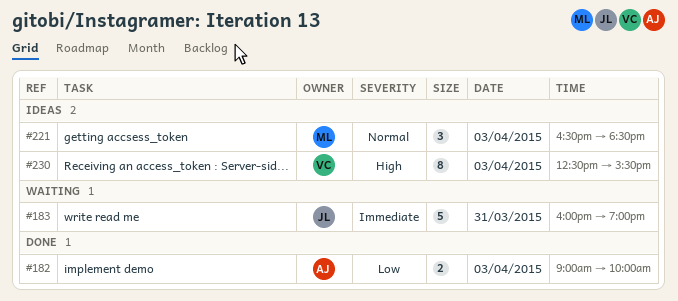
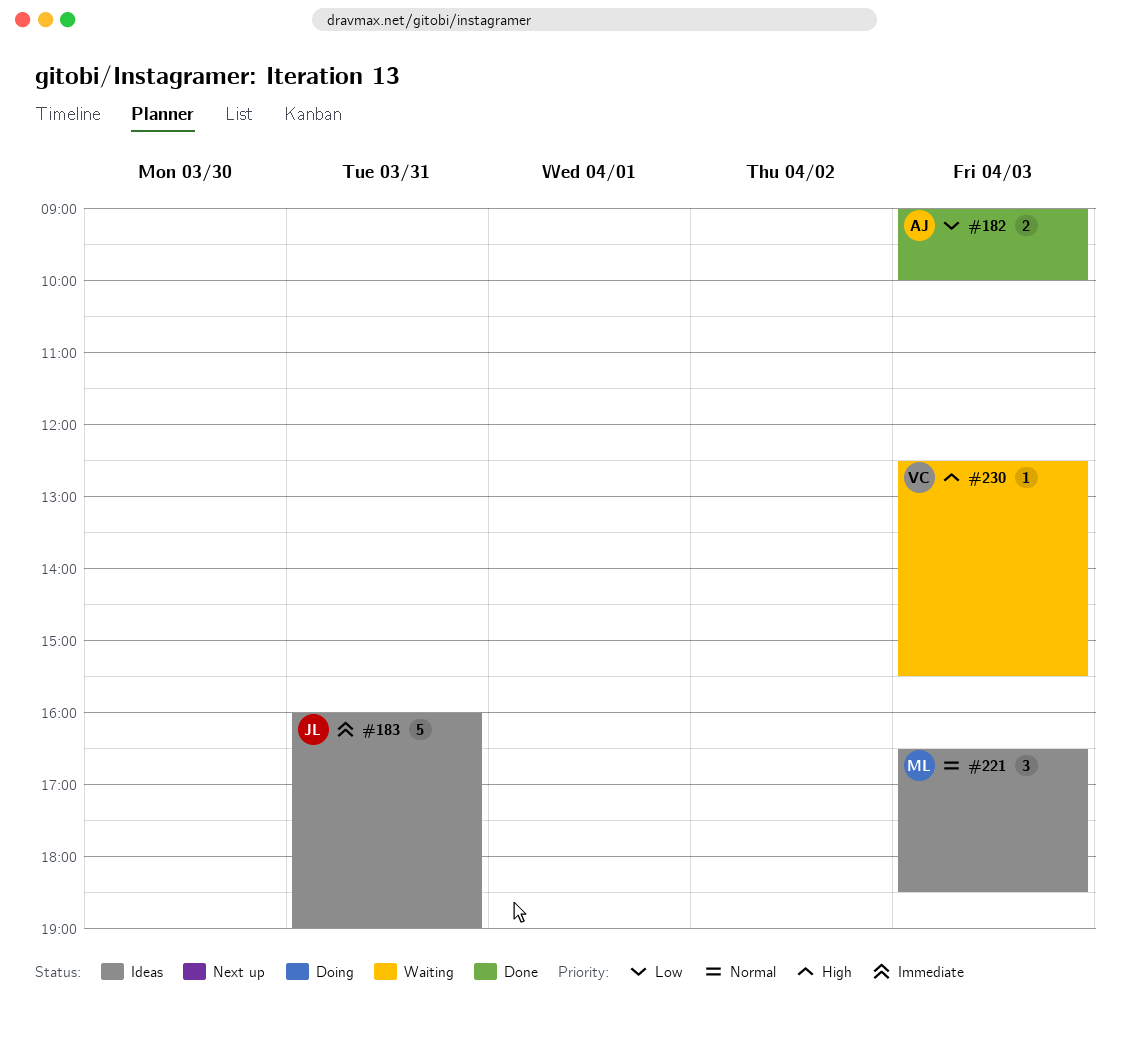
#183, status: Waiting -> Ideas
#230, status: Ideas -> Waiting
#230, estimate: 8 -> 1

